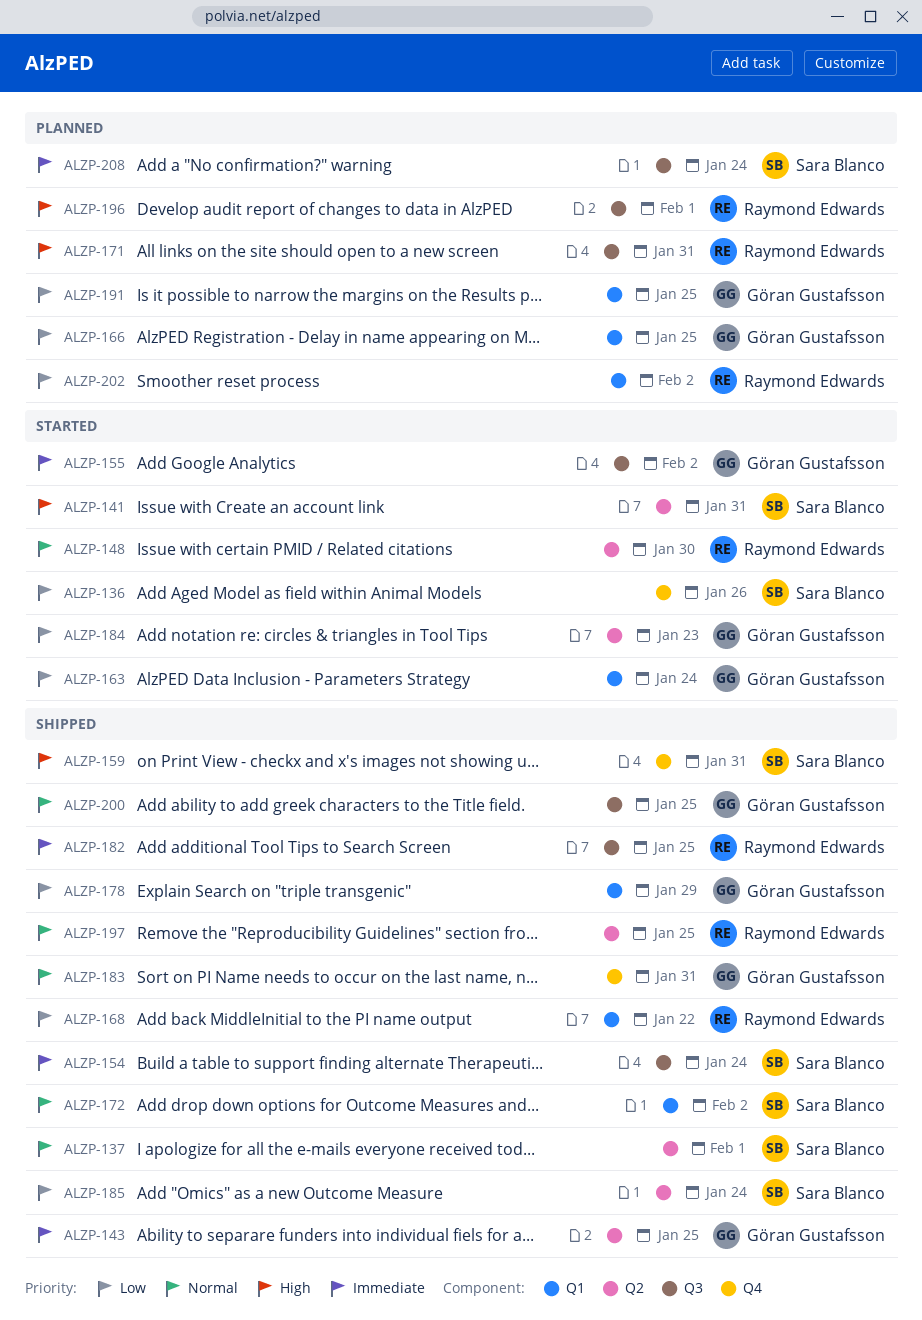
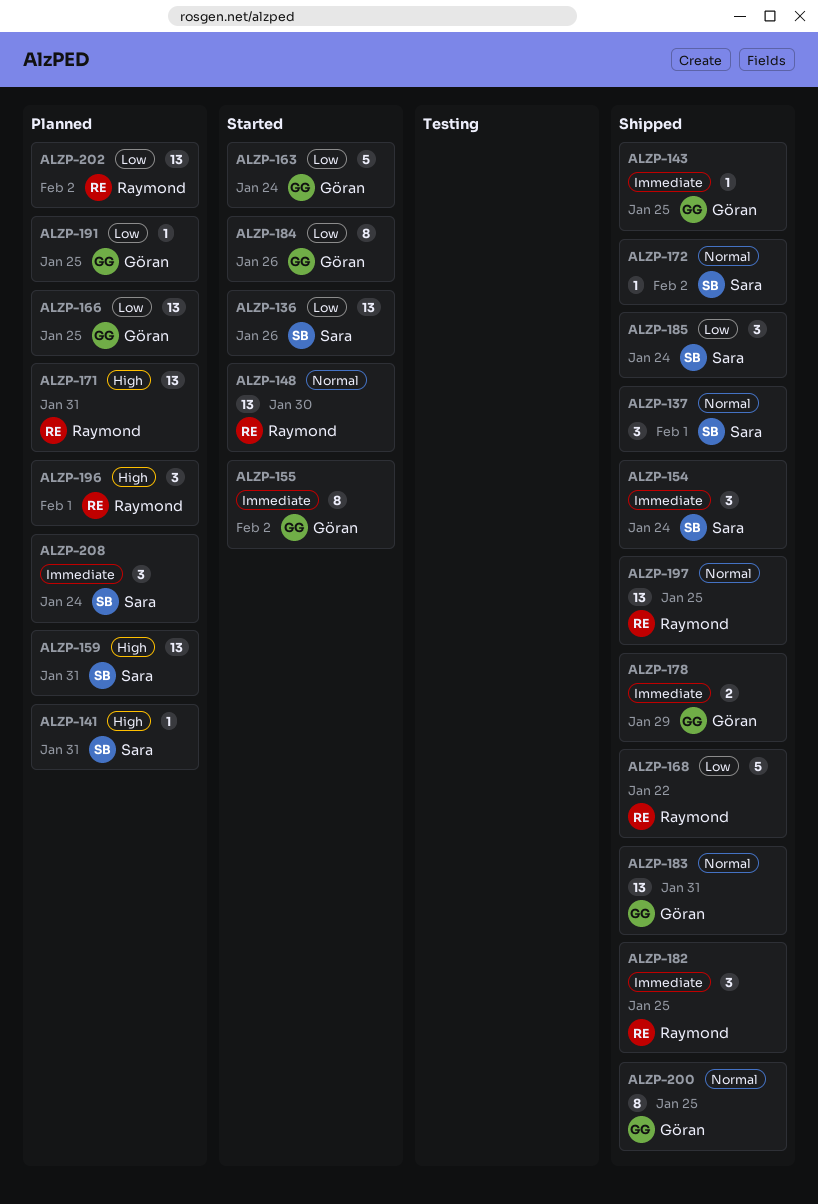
ALZP-141, status: Started -> Planned
ALZP-159, status: Shipped -> Planned
ALZP-178, priority: Low -> Immediate
ALZP-184, due: Jan 23 -> Jan 26

